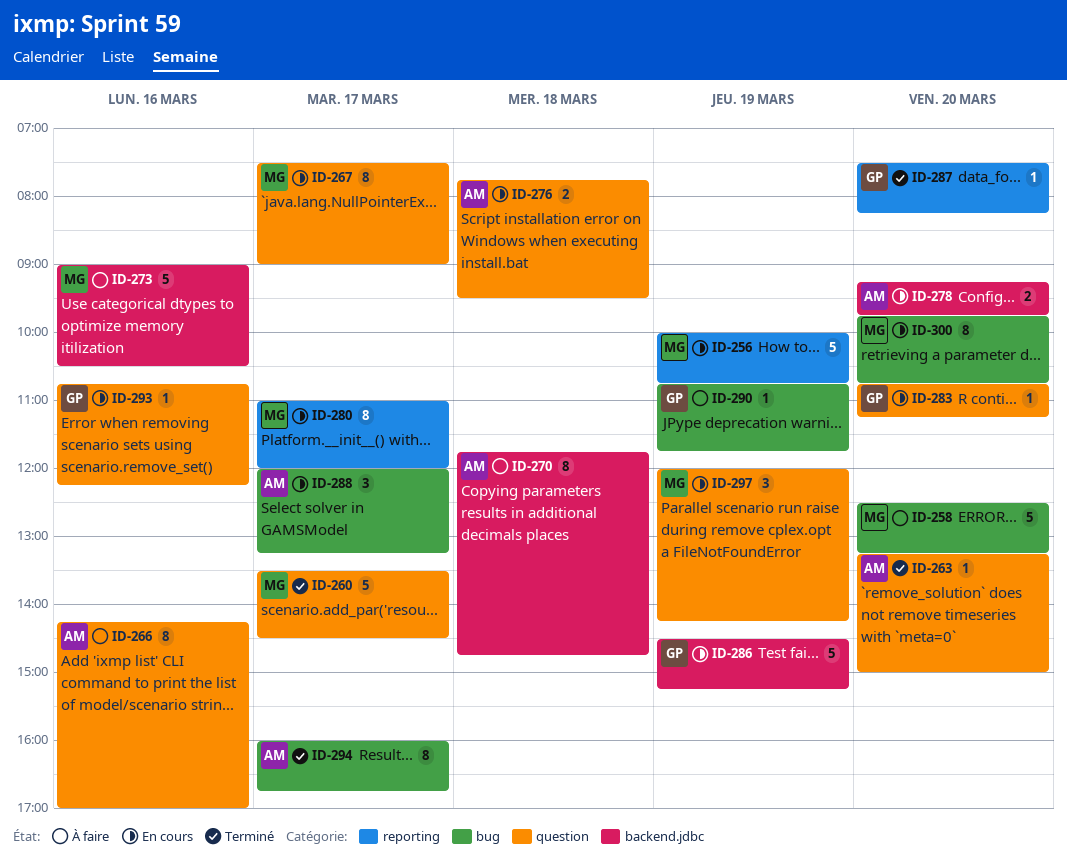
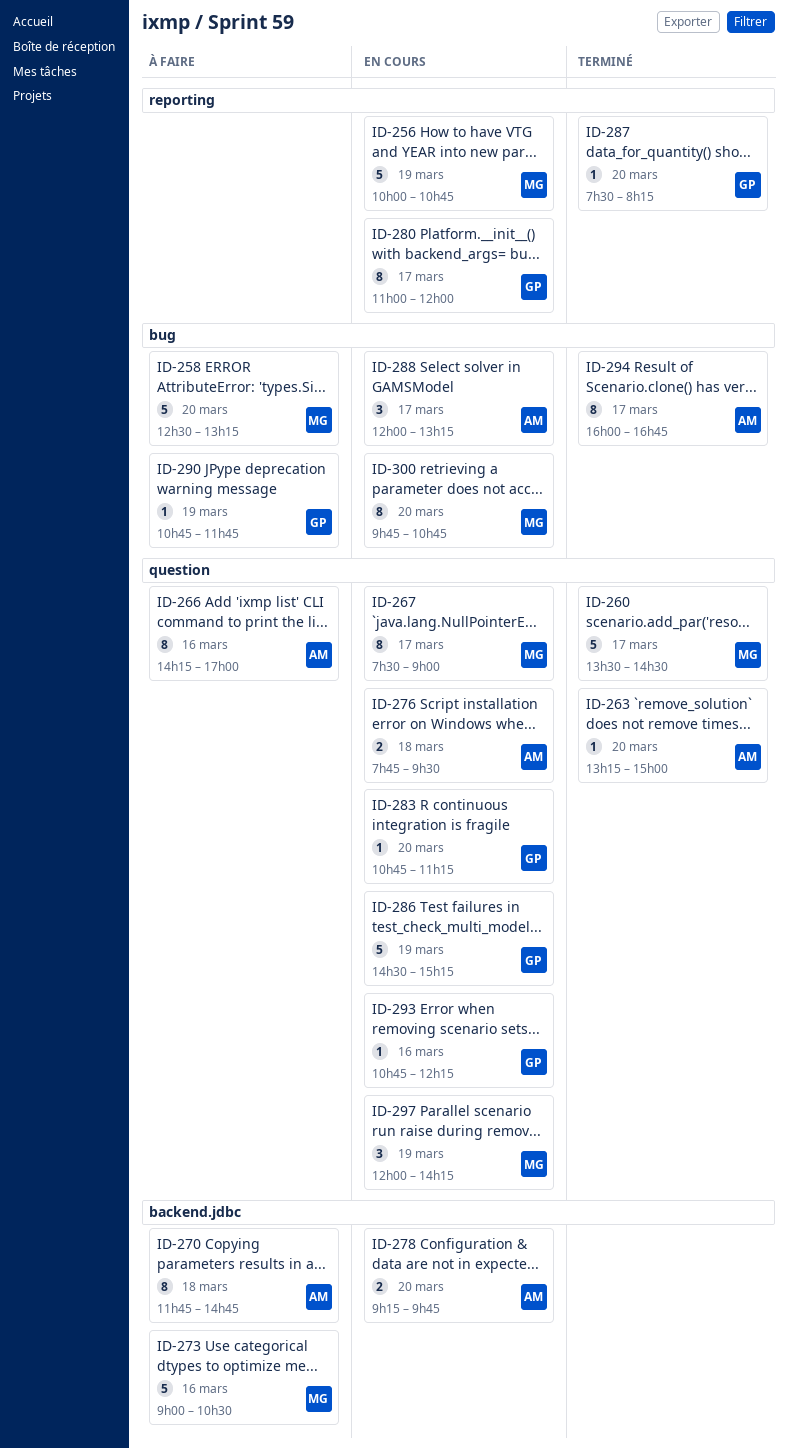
ID-280, owner: MG -> GP
ID-286, label: backend.jdbc -> question

